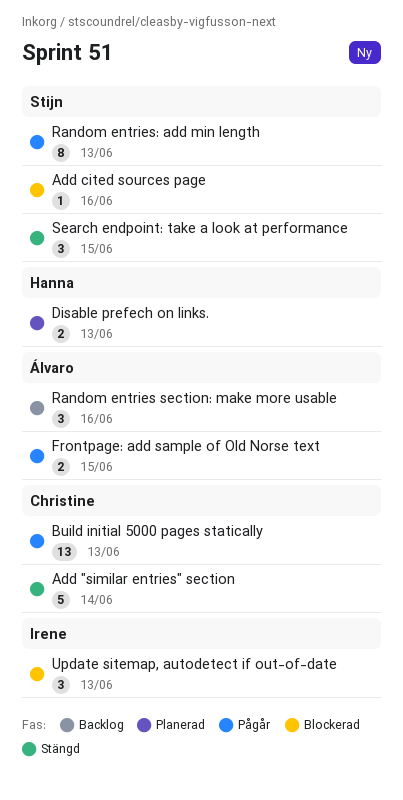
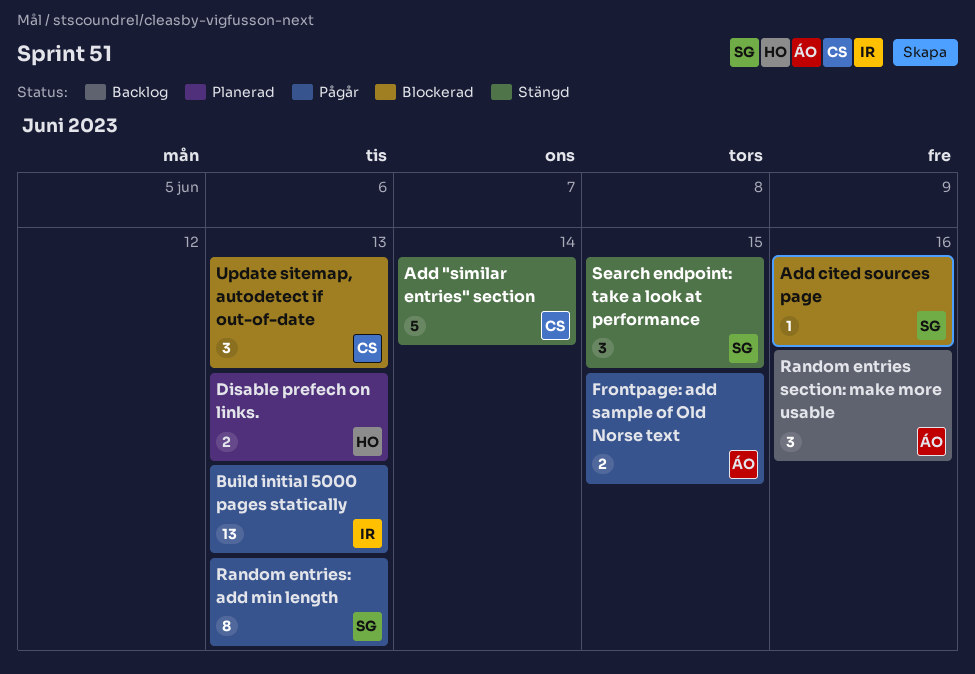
Build initial 5000 pages statically, owner: Christine -> Irene
Update sitemap, autodetect if out-of-date, owner: Irene -> Christine

